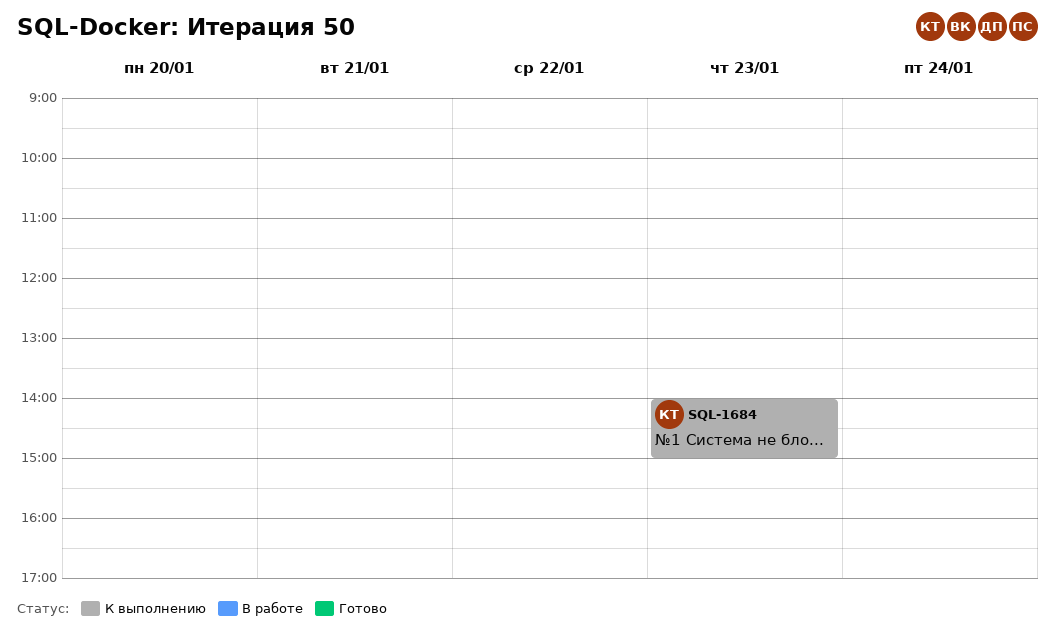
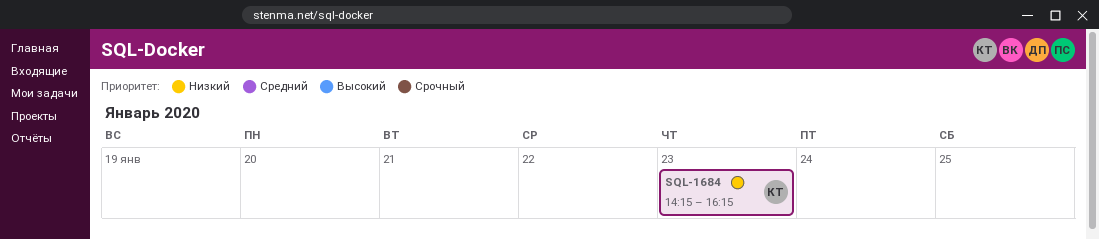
SQL-1684, begins: 14:00 -> 14:15
SQL-1684, ends: 15:00 -> 16:15

